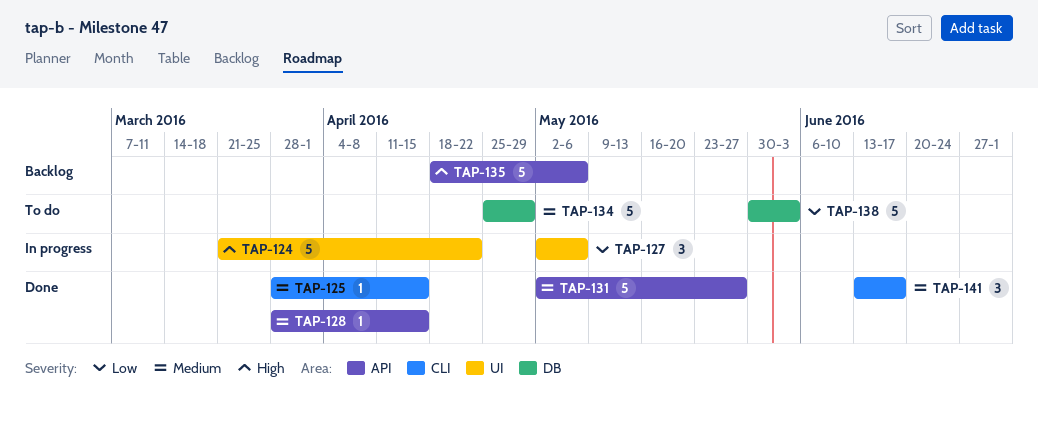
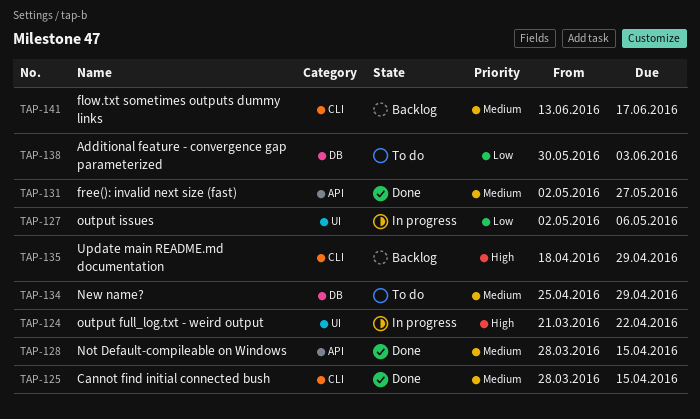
TAP-135, label: API -> CLI
TAP-135, due: May 6 -> Apr 29
TAP-141, status: Done -> Backlog

